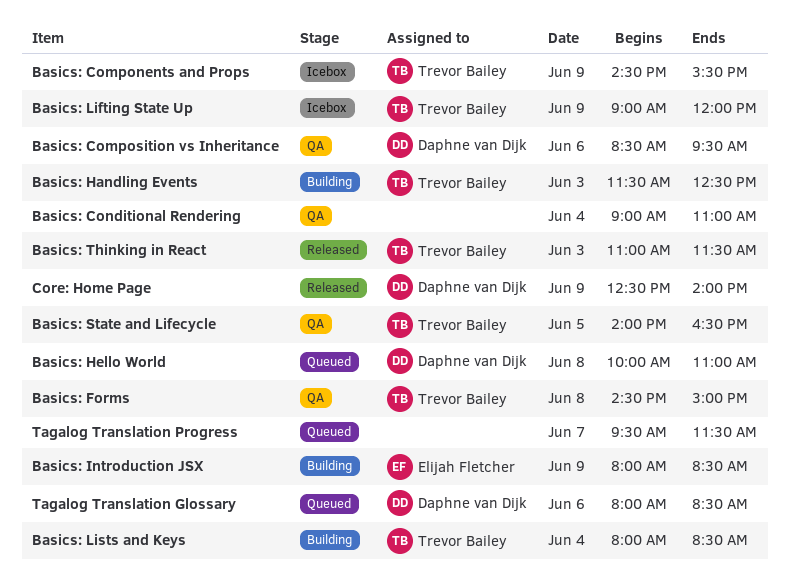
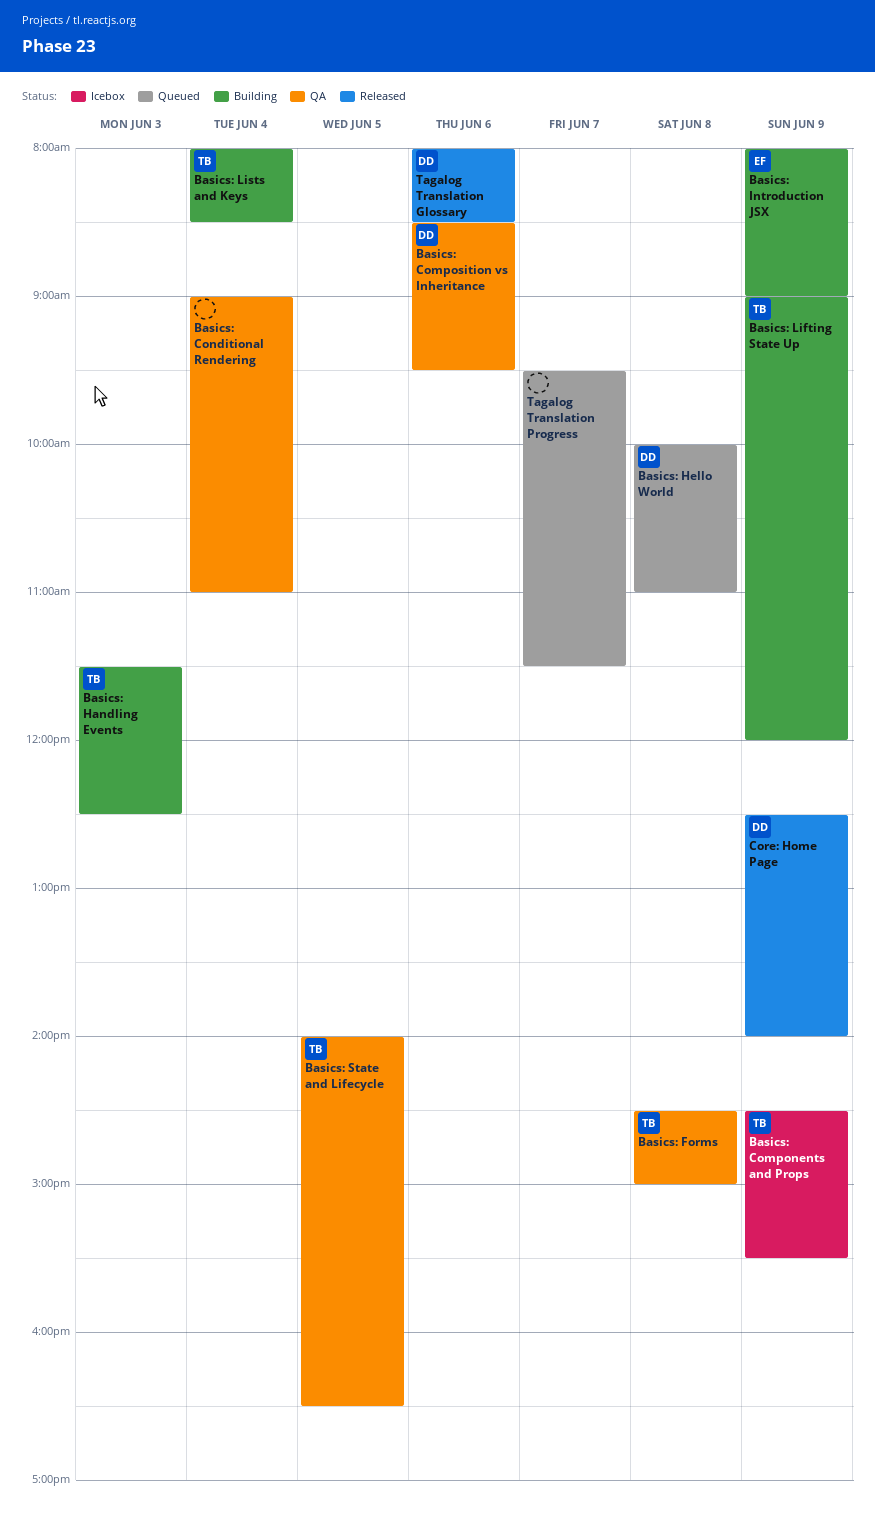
Basics: Introduction JSX, ends: 08:30 -> 09:00
Basics: Lifting State Up, status: Icebox -> Building
Basics: Thinking in React: present -> none
Tagalog Translation Glossary, status: Queued -> Released

